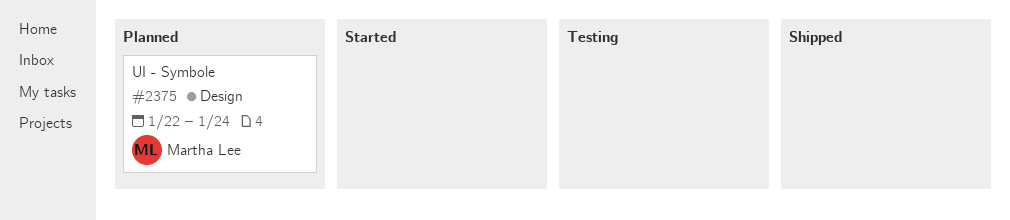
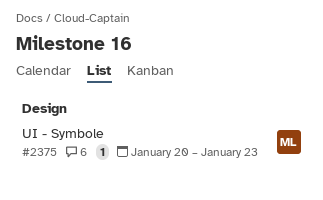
#2375, start: Jan 22 -> Jan 20
#2375, due: Jan 24 -> Jan 23

